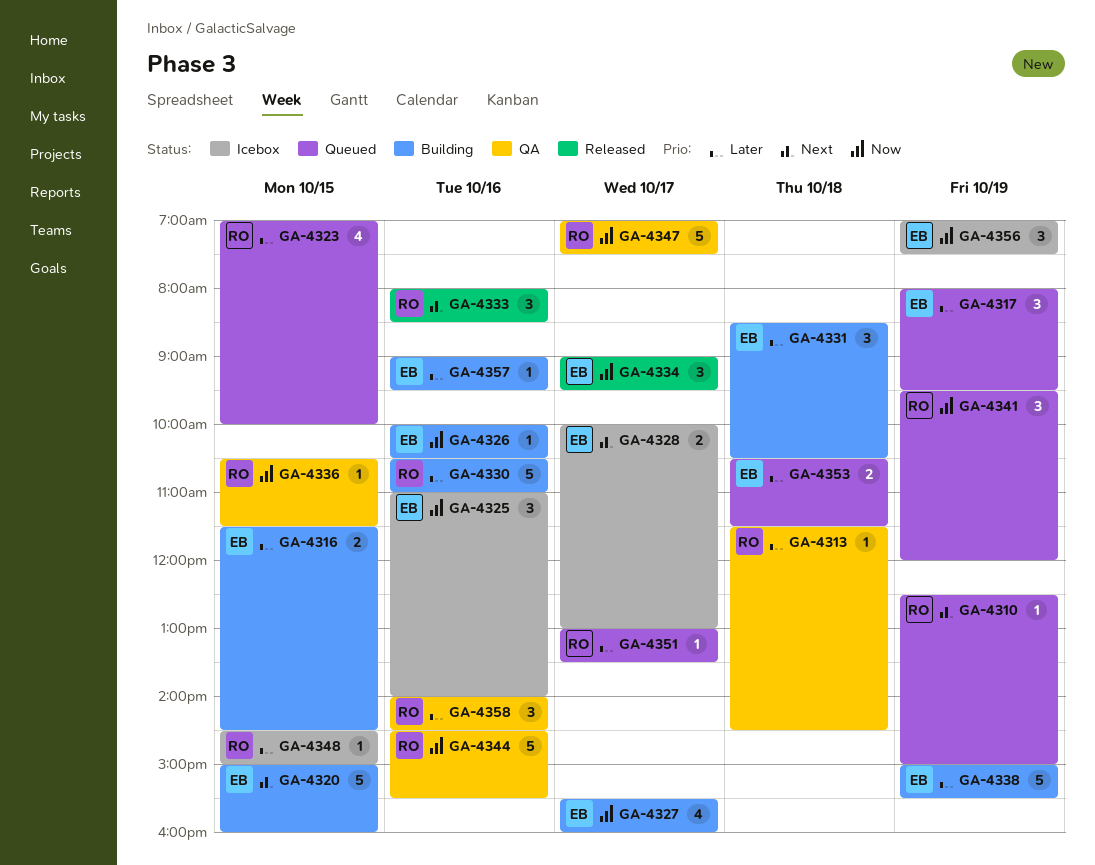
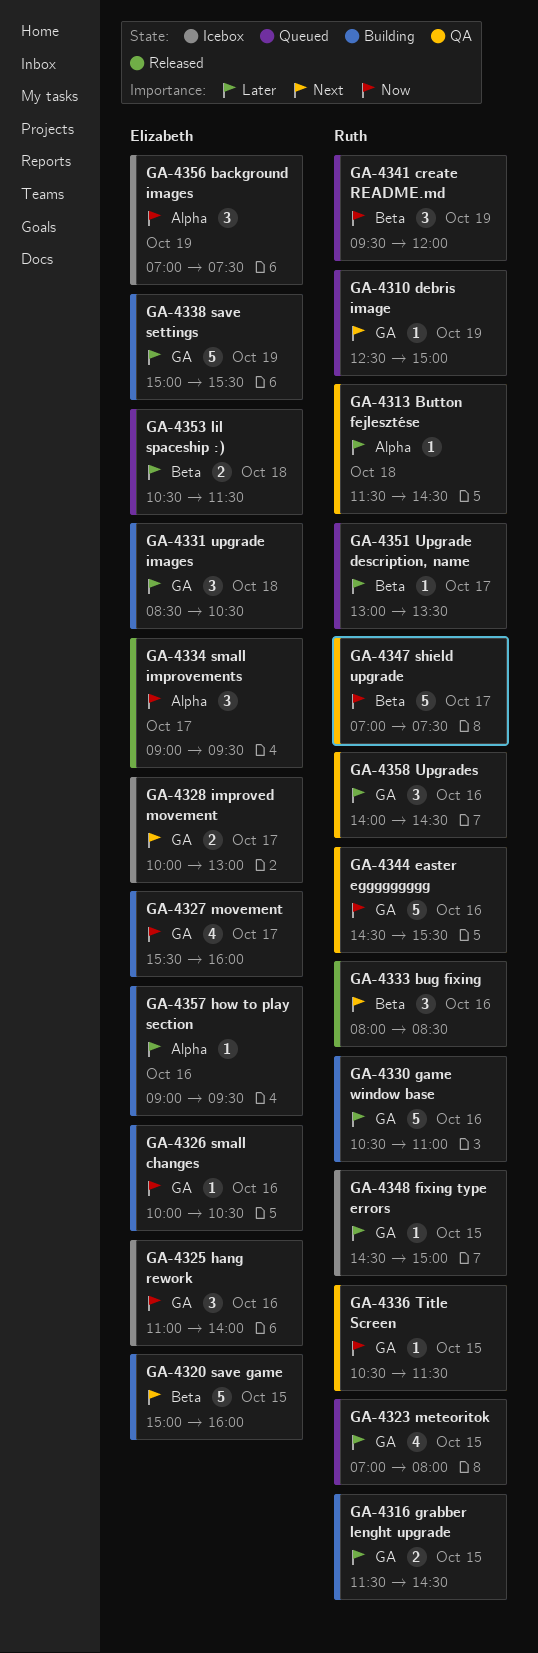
GA-4316, owner: Elizabeth -> Ruth
GA-4317: present -> none
GA-4323, ends: 10:00 -> 08:00

